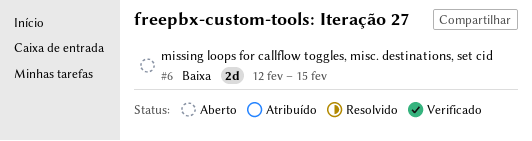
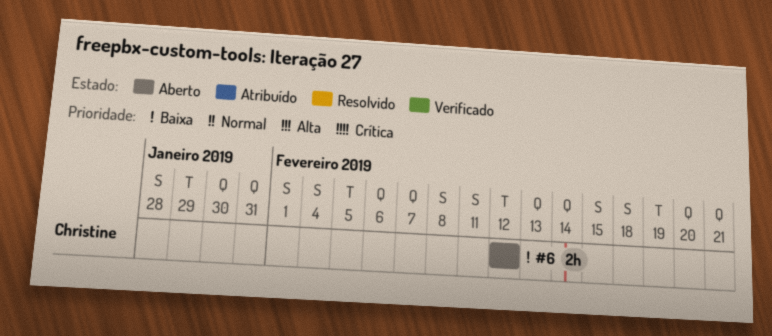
#6, estimate: 2d -> 2h
#6, due: Feb 15 -> Feb 12

